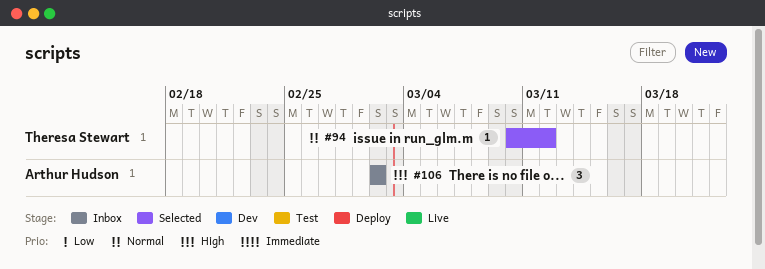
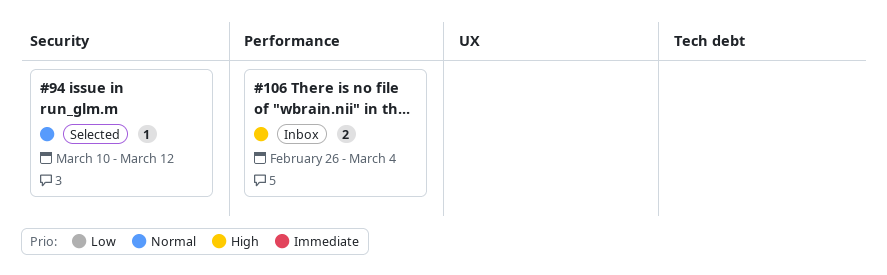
#106, estimate: 3 -> 2
#106, start: Mar 2 -> Feb 26
#106, due: Mar 2 -> Mar 4

